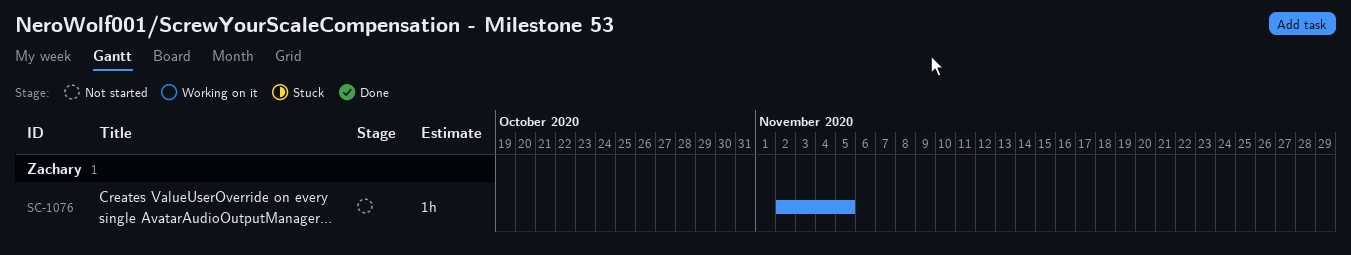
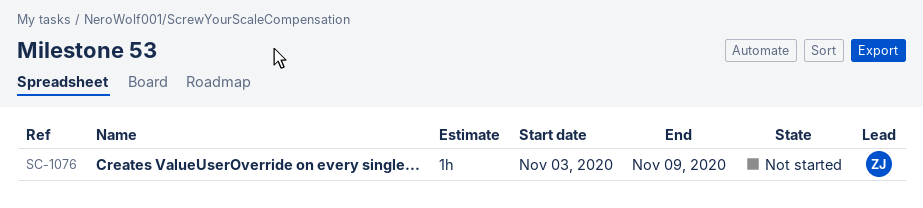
SC-1076, start: Nov 2 -> Nov 3
SC-1076, due: Nov 5 -> Nov 9

